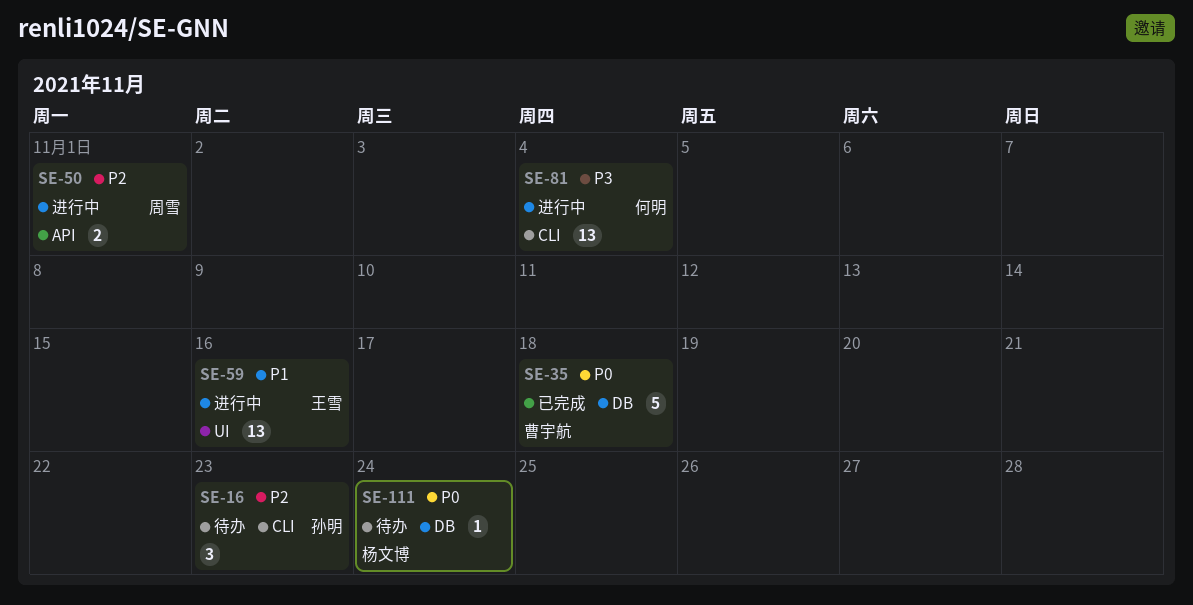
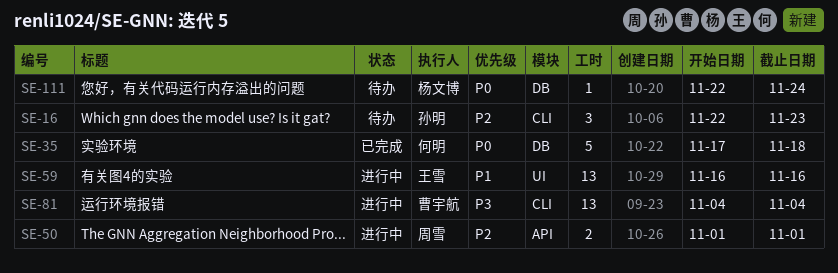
SE-35, owner: 曹宇航 -> 何明
SE-81, owner: 何明 -> 曹宇航

